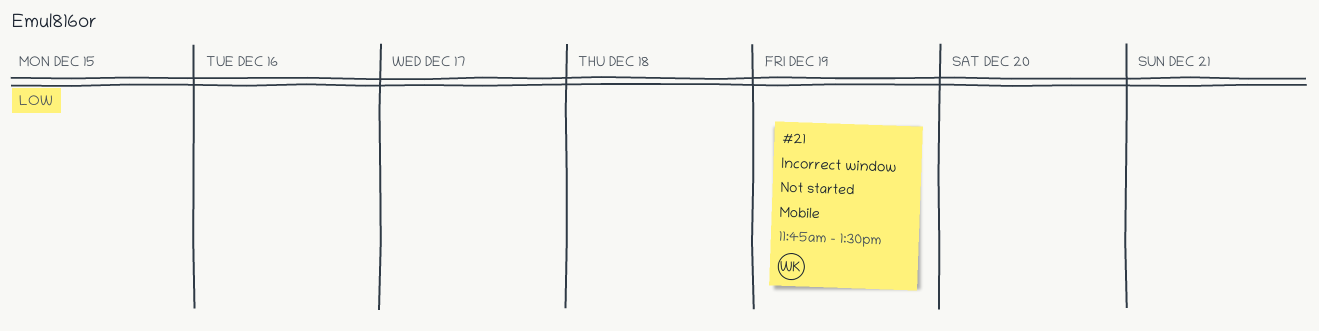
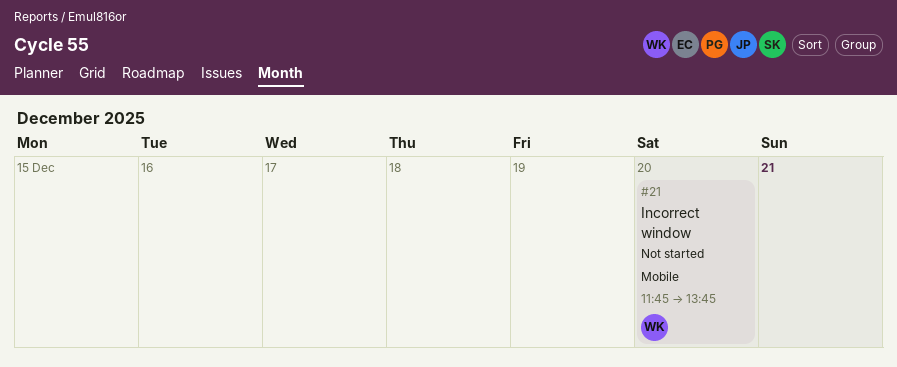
#21, day: Dec 19 -> Dec 20
#21, ends: 13:30 -> 13:45

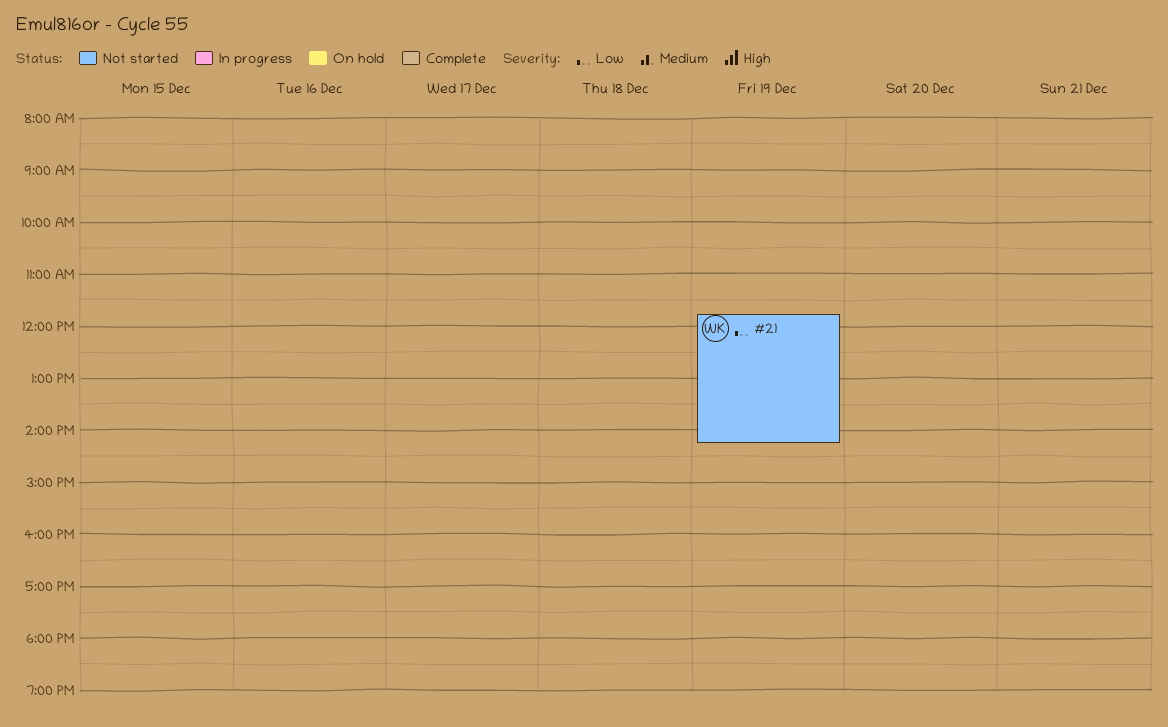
#21, day: Dec 20 -> Dec 19
#21, ends: 13:45 -> 14:15

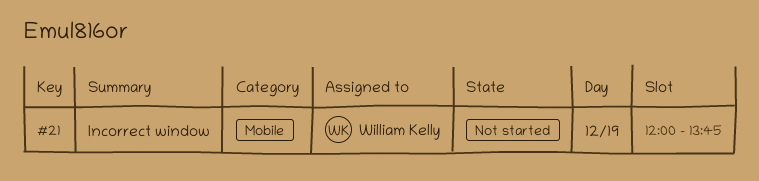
#21, begins: 11:45 -> 12:00
#21, ends: 14:15 -> 13:45

